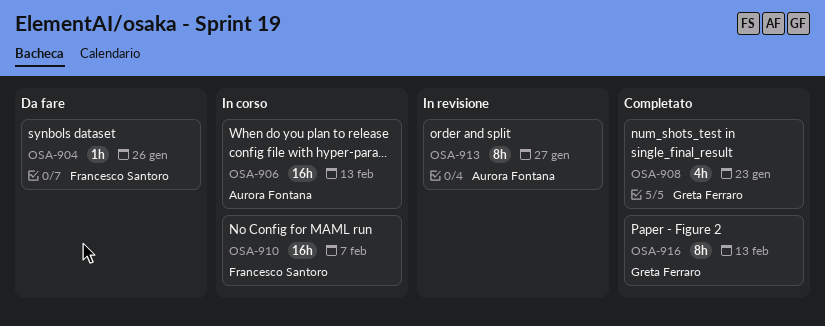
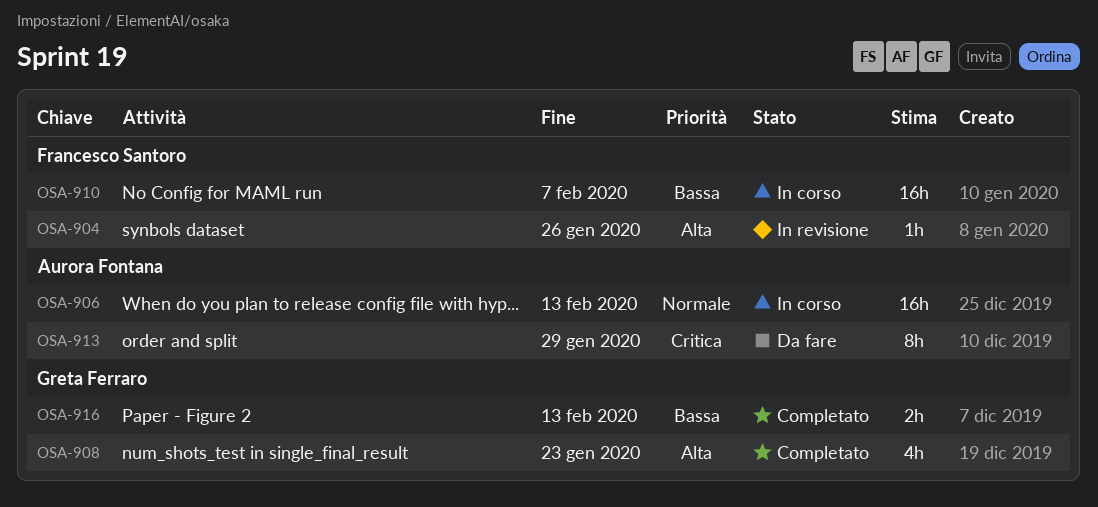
OSA-904, status: Da fare -> In revisione
OSA-913, status: In revisione -> Da fare
OSA-913, due: Jan 27 -> Jan 29
OSA-916, estimate: 8h -> 2h

